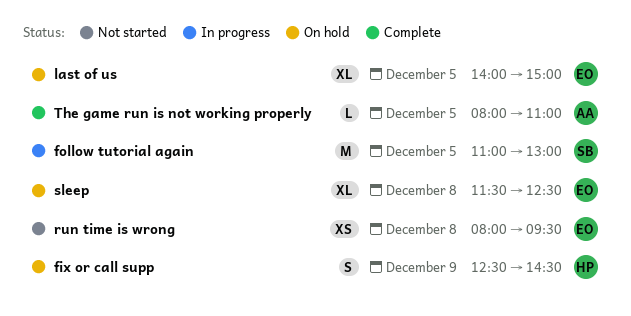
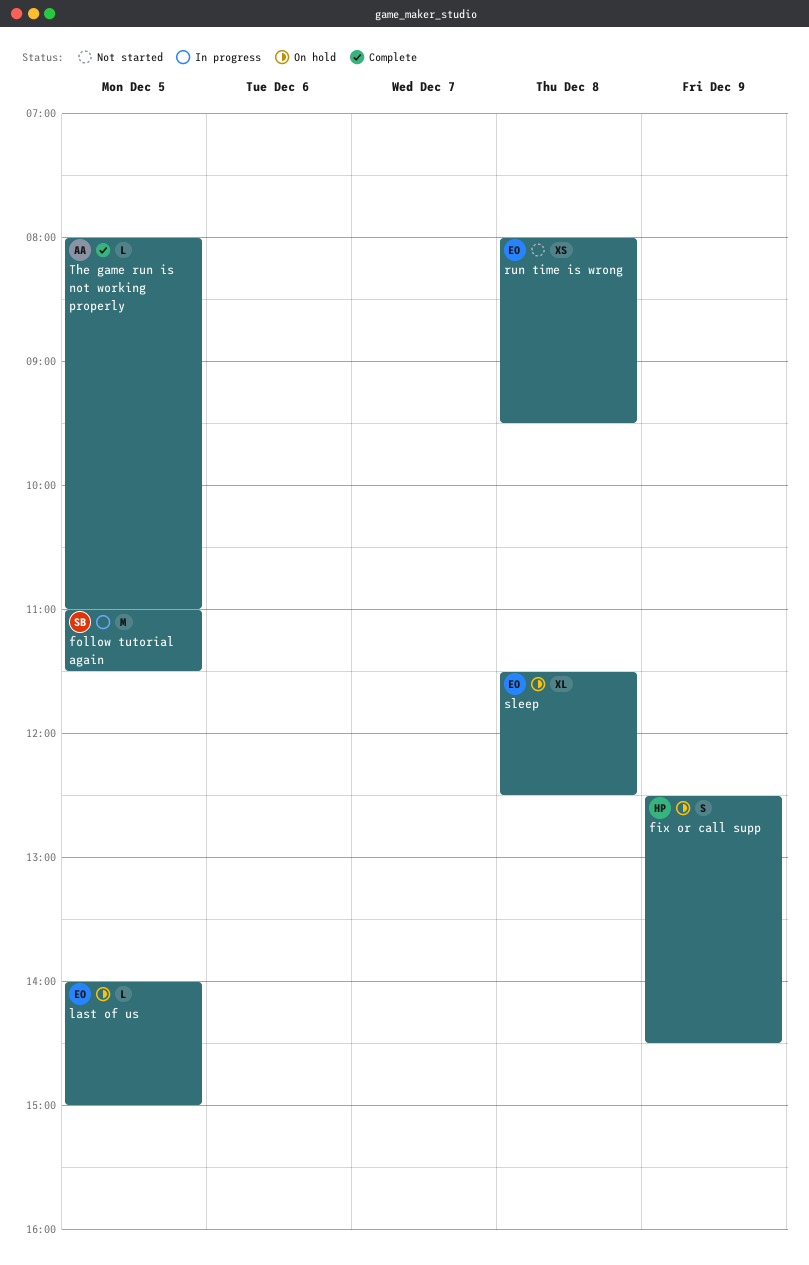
follow tutorial again, ends: 13:00 -> 11:30
last of us, estimate: XL -> L

